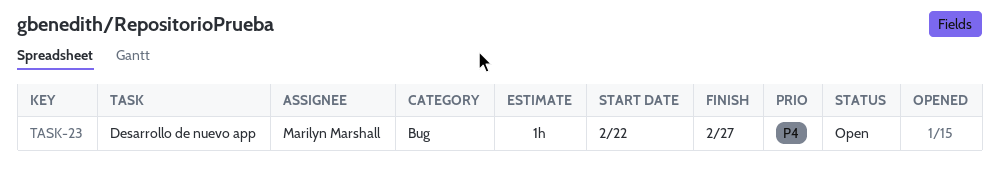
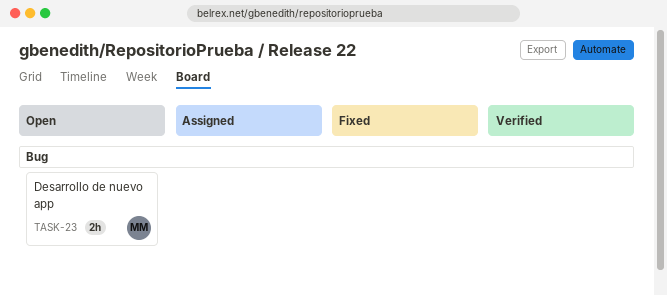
TASK-23, estimate: 1h -> 2h

